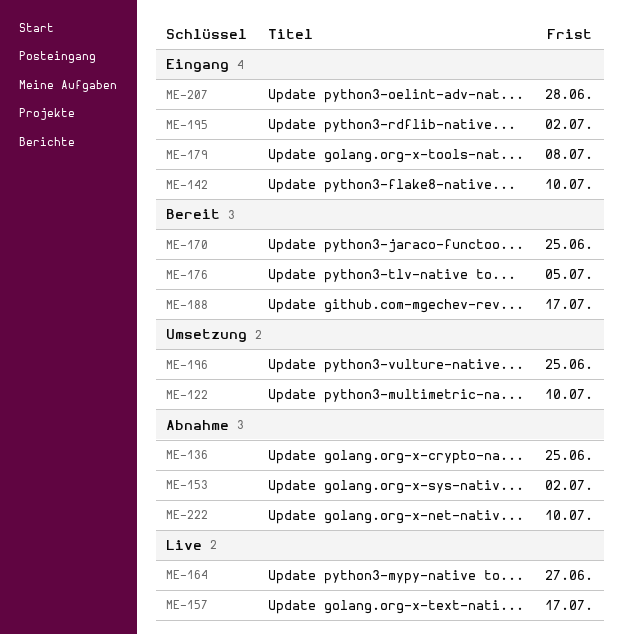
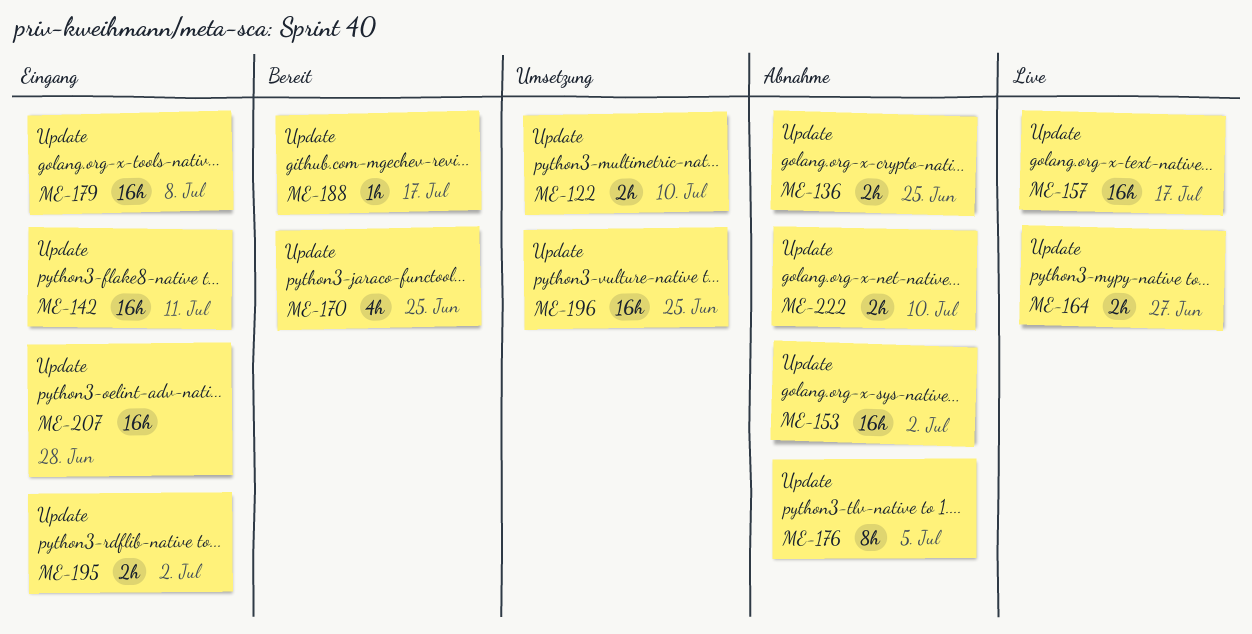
ME-142, due: Jul 10 -> Jul 11
ME-176, status: Bereit -> Abnahme

